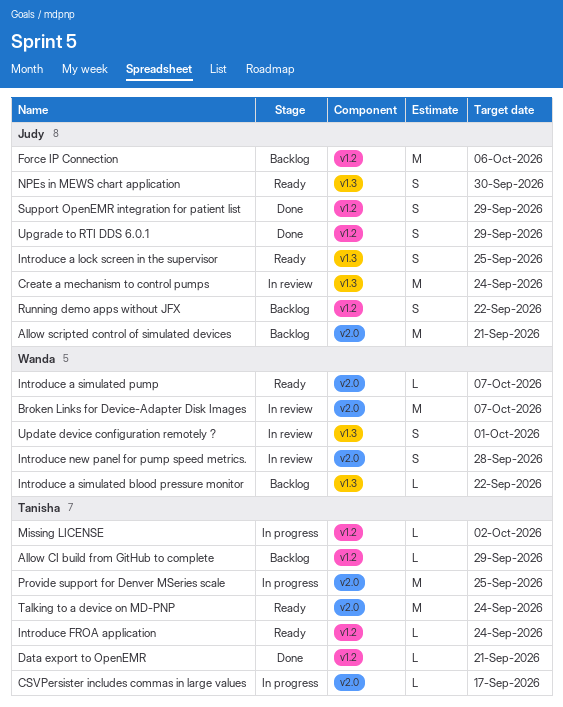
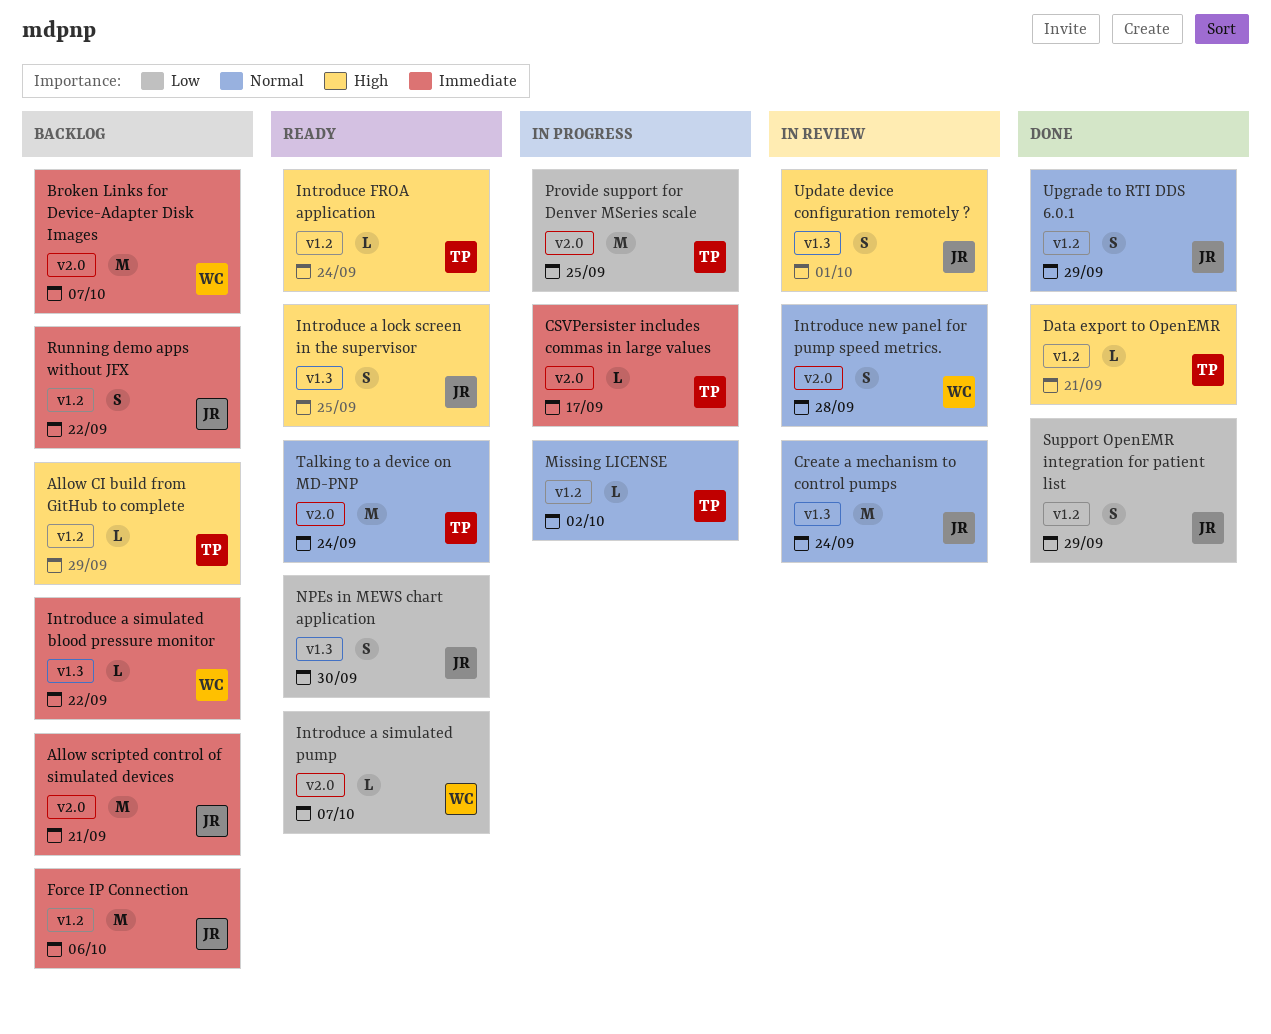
Broken Links for Device-Adapter Disk Images, status: In review -> Backlog
Update device configuration remotely ?, owner: Wanda -> Judy

